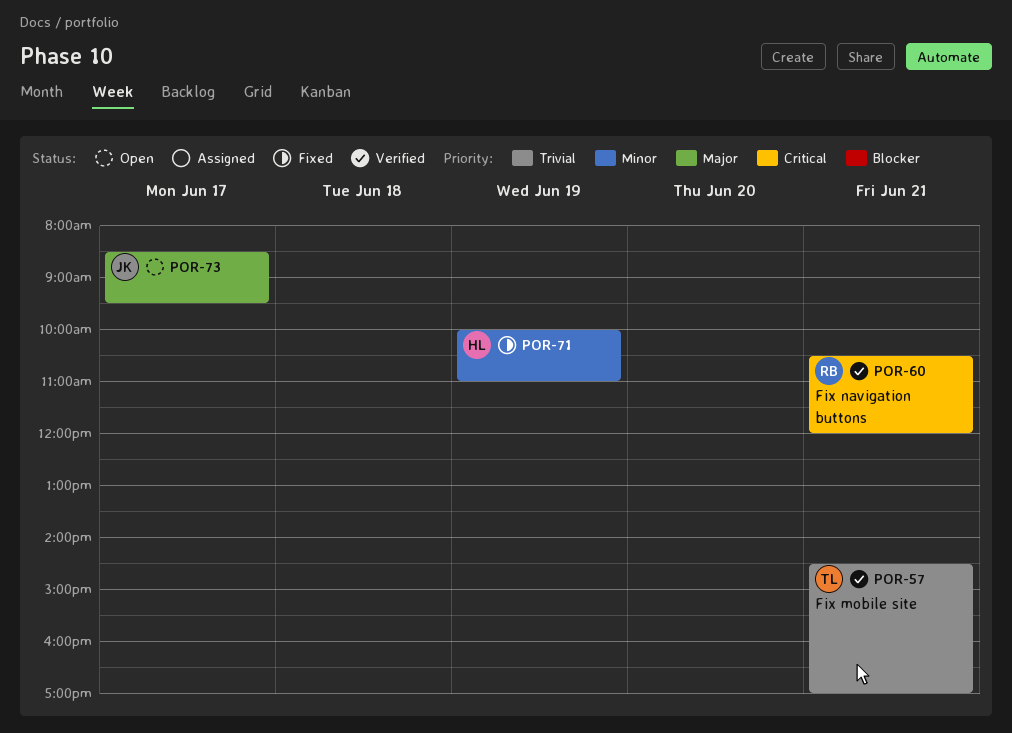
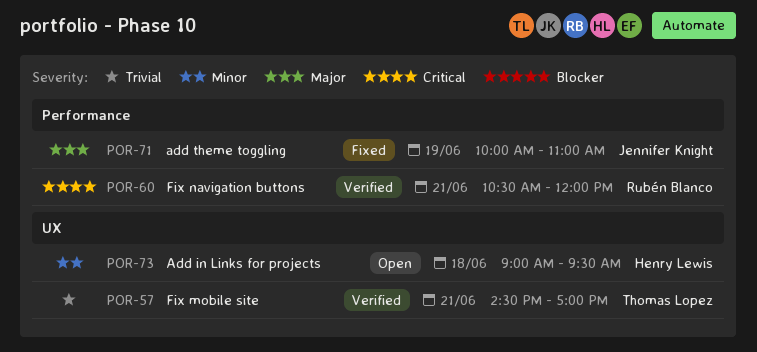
POR-71, owner: Henry Lewis -> Jennifer Knight
POR-71, priority: Minor -> Major
POR-73, owner: Jennifer Knight -> Henry Lewis
POR-73, priority: Major -> Minor
POR-73, day: Jun 17 -> Jun 18
POR-73, begins: 08:30 -> 09:00

